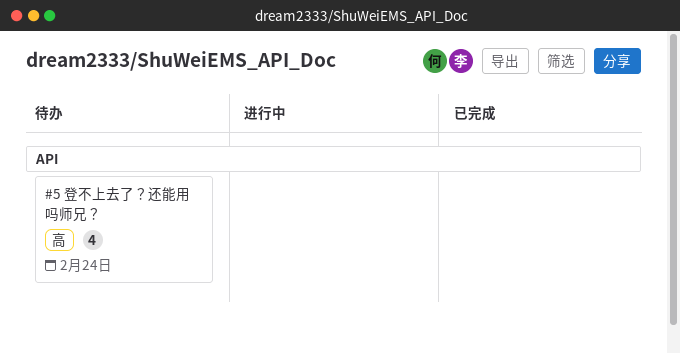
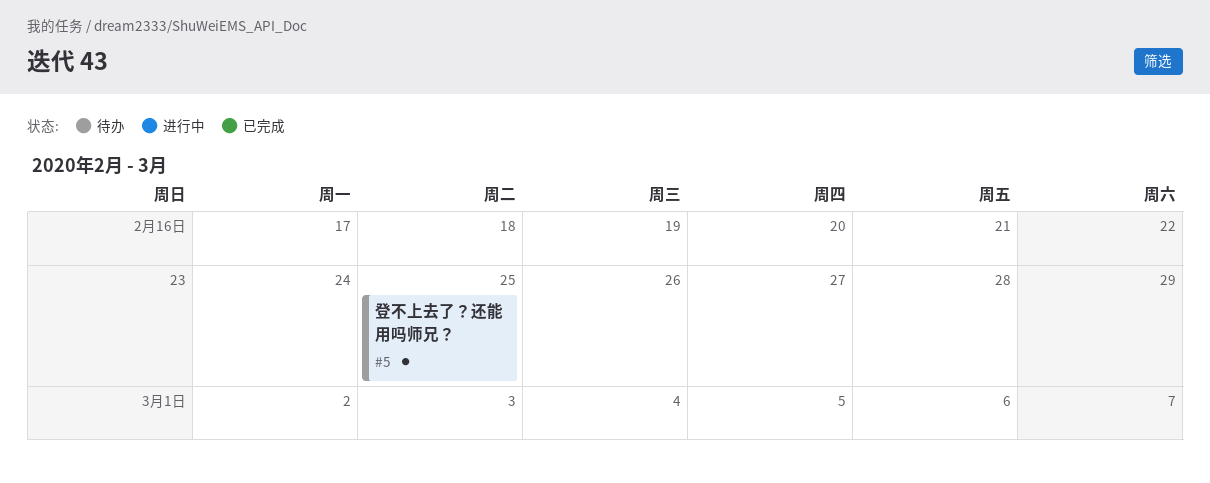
#5, estimate: 4 -> 1
#5, due: Feb 24 -> Feb 25

